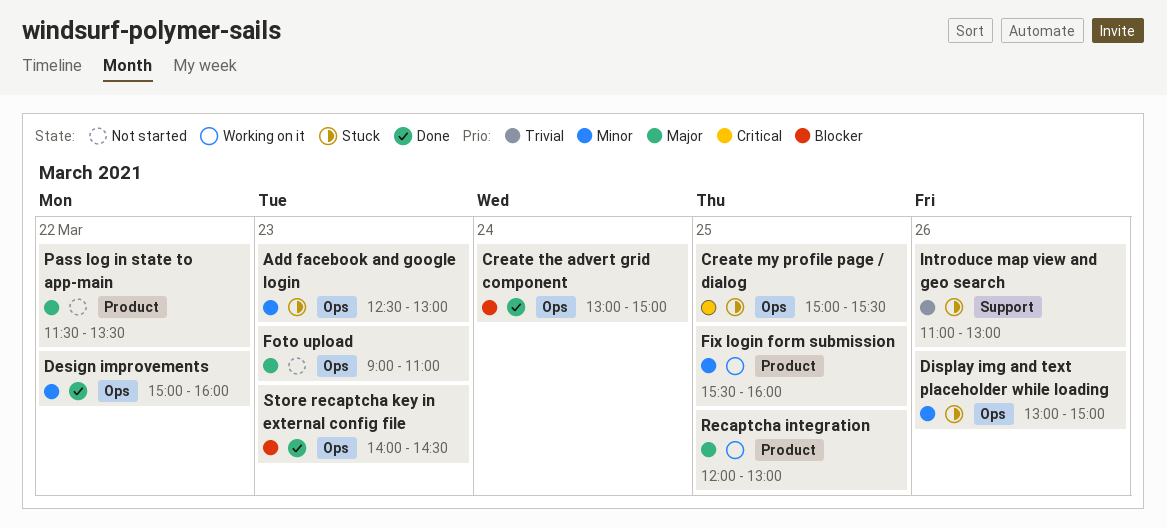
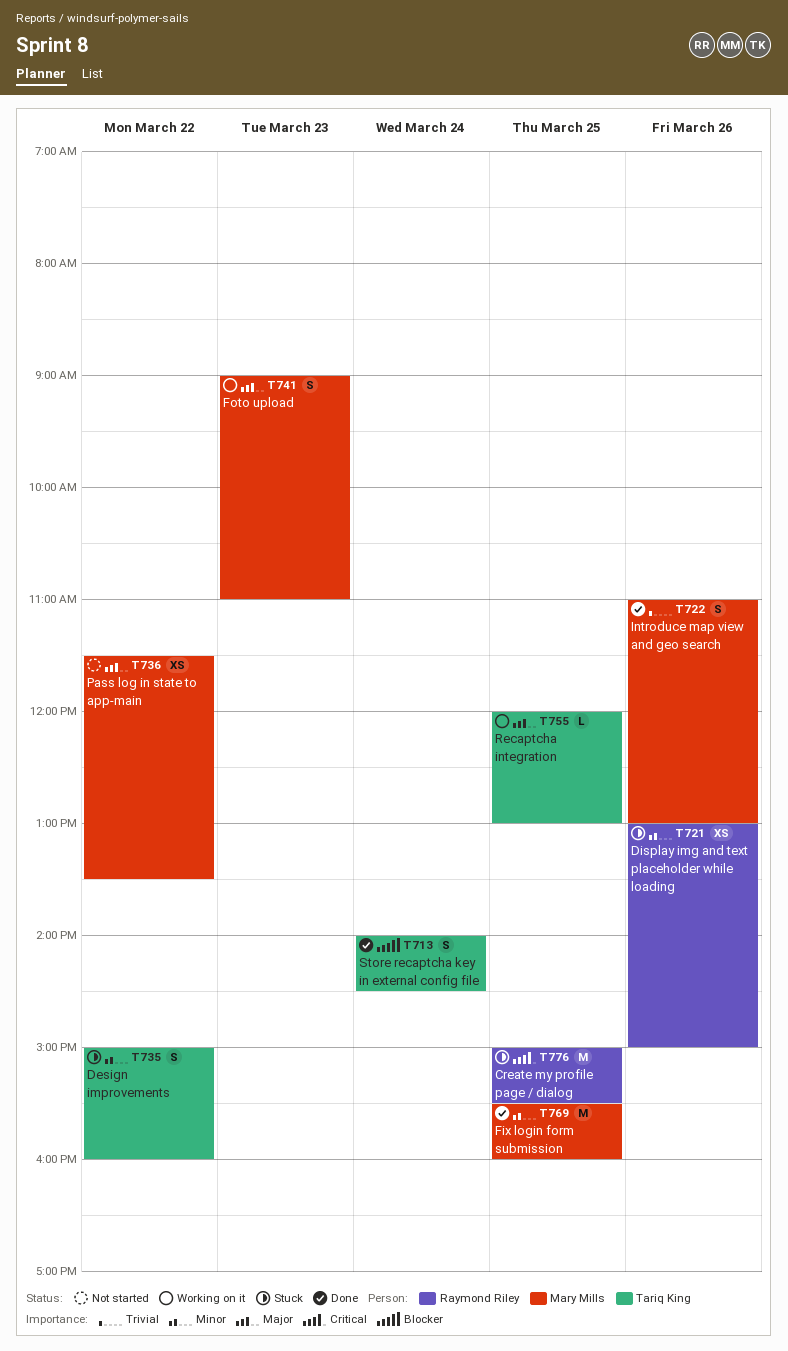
Add facebook and google login: present -> none
Create the advert grid component: present -> none
Design improvements, status: Done -> Stuck
Fix login form submission, status: Working on it -> Done
Foto upload, status: Not started -> Working on it
Introduce map view and geo search, status: Stuck -> Done
Store recaptcha key in external config file, day: Mar 23 -> Mar 24

